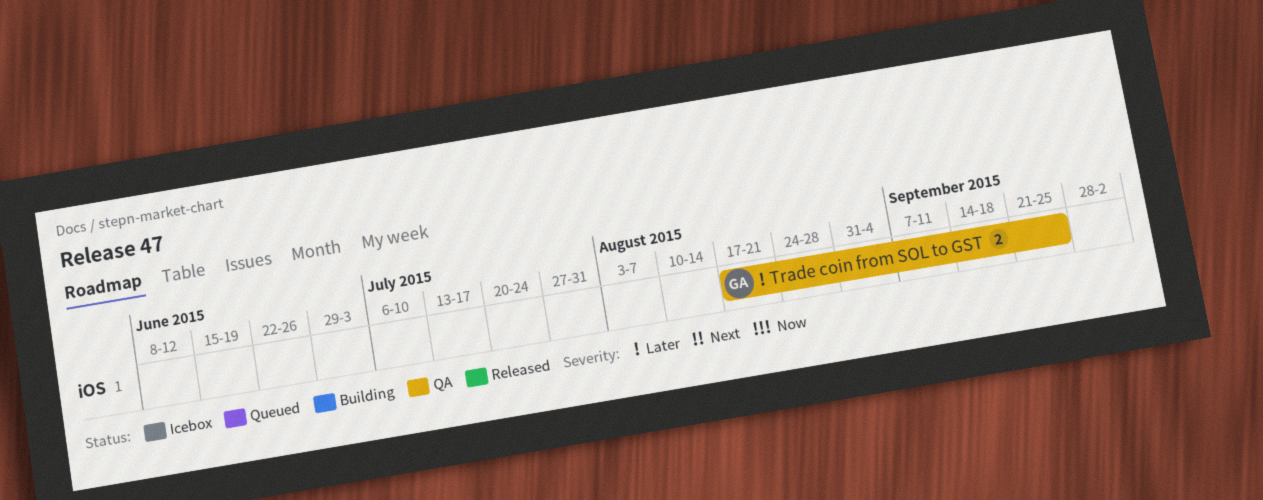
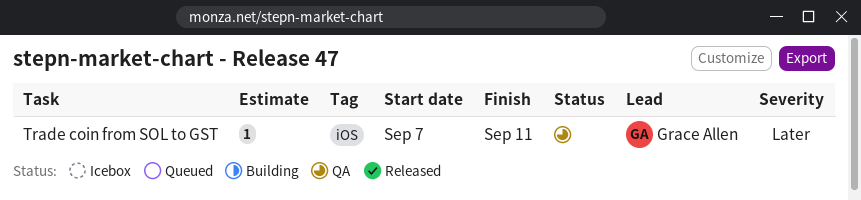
Trade coin from SOL to GST, estimate: 2 -> 1
Trade coin from SOL to GST, start: Aug 17 -> Sep 7
Trade coin from SOL to GST, due: Sep 25 -> Sep 11

